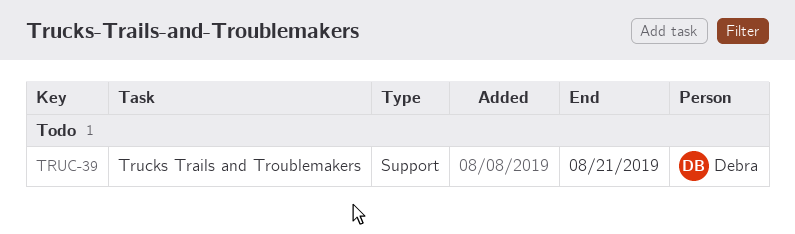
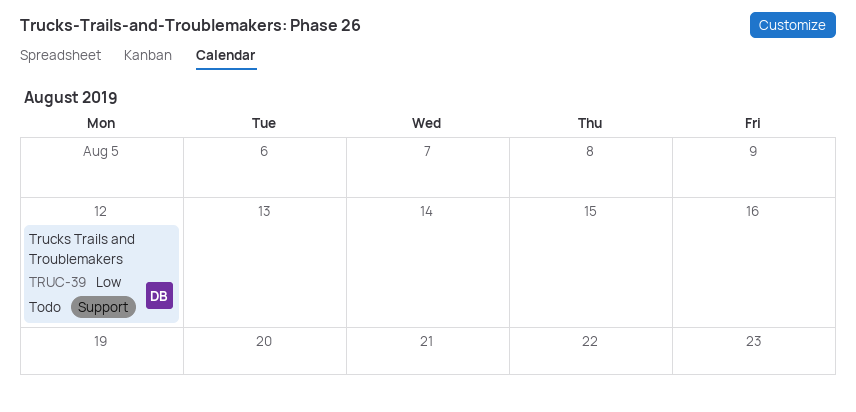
TRUC-39, due: Aug 21 -> Aug 12

